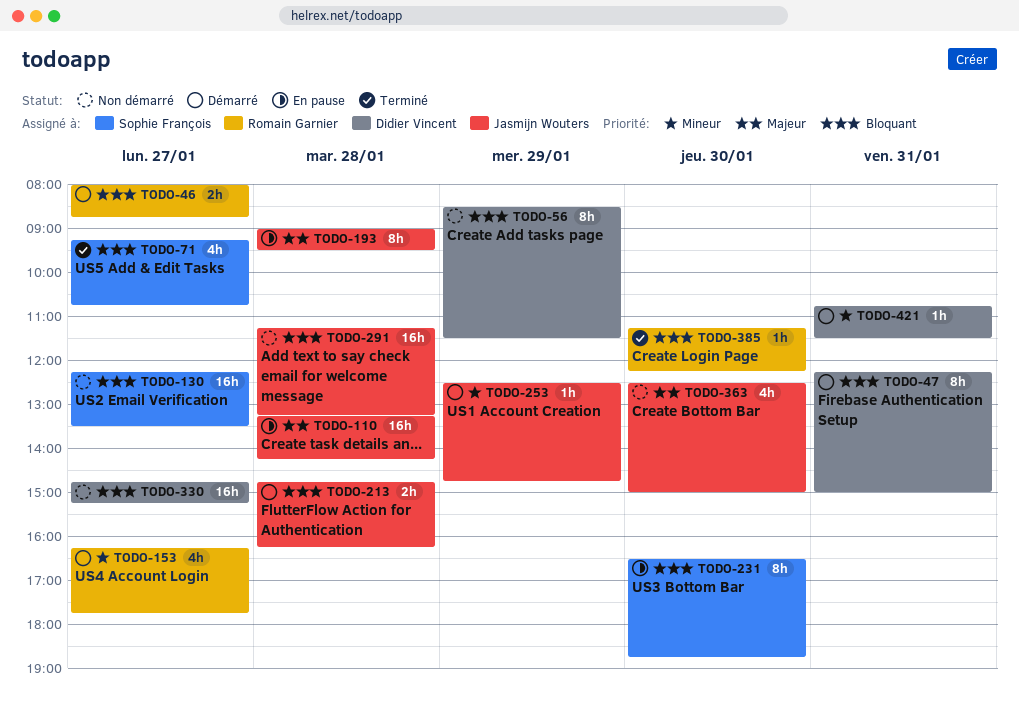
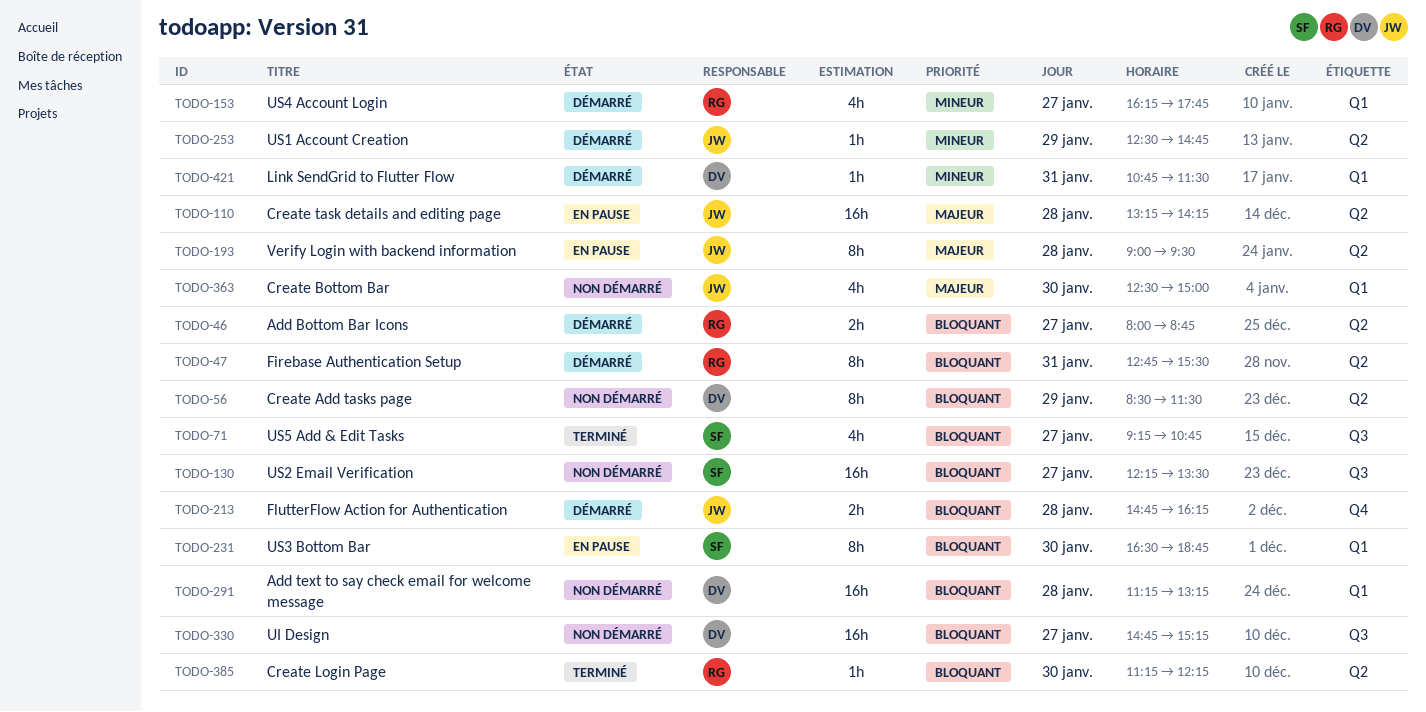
TODO-47, owner: Didier Vincent -> Romain Garnier
TODO-47, begins: 12:15 -> 12:45
TODO-47, ends: 15:00 -> 15:30
TODO-291, owner: Jasmijn Wouters -> Didier Vincent

